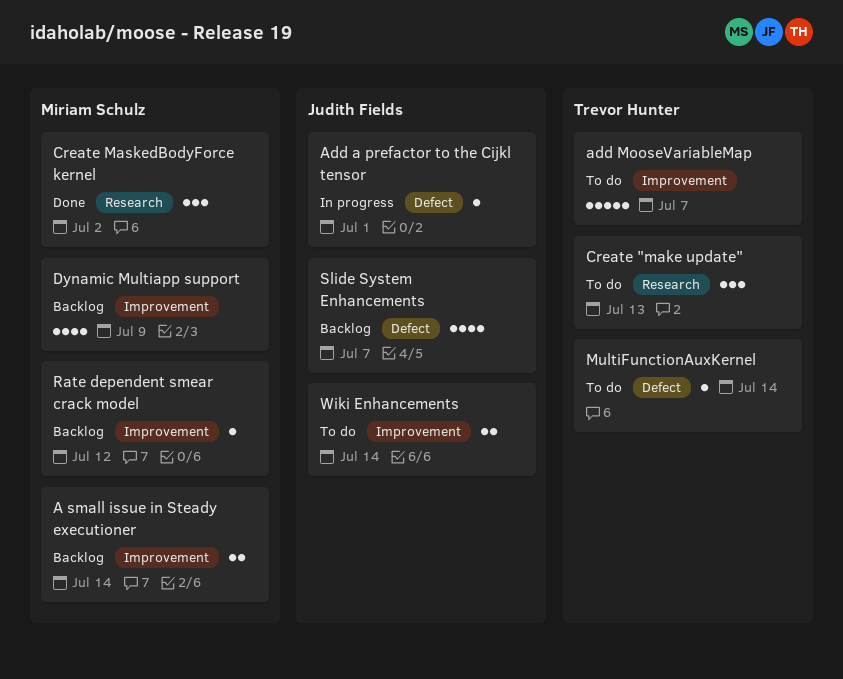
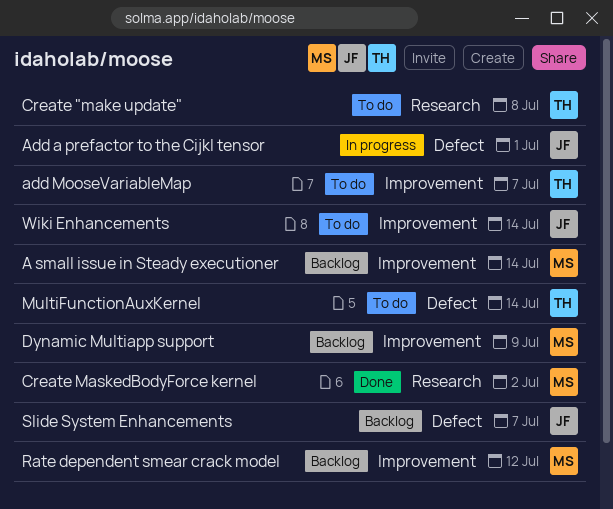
Create "make update", due: Jul 13 -> Jul 8

